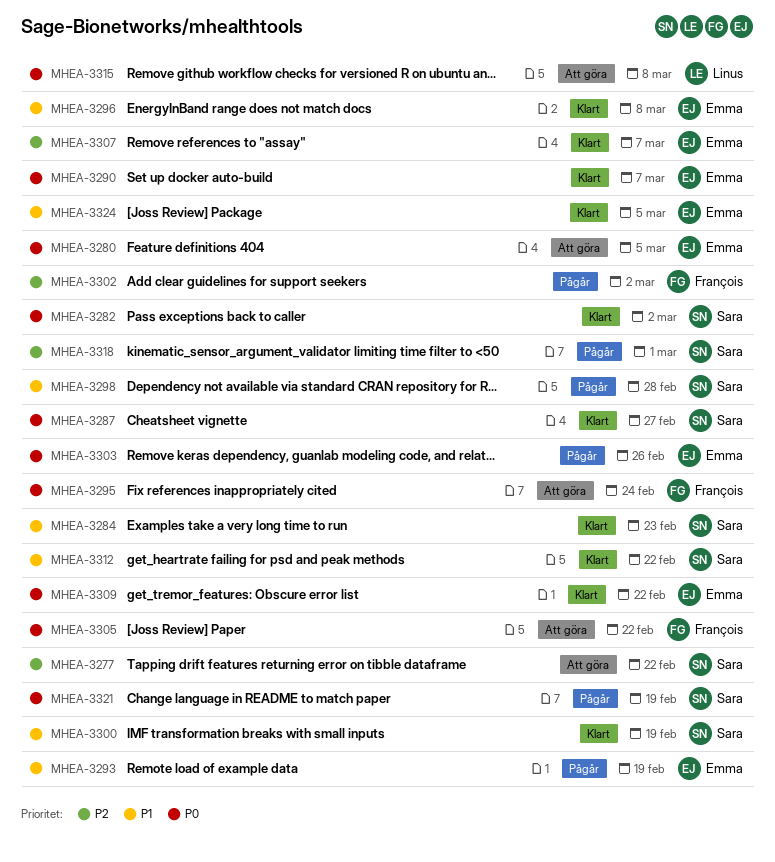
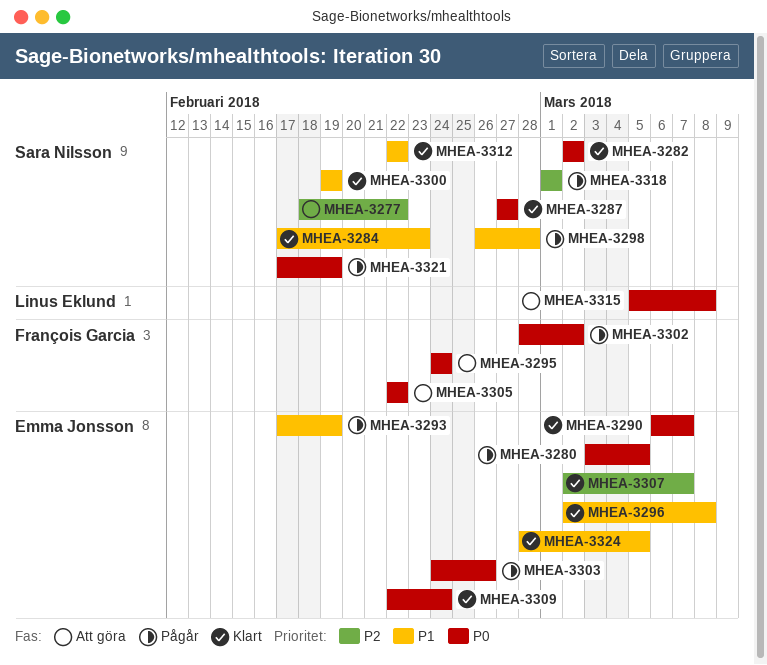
MHEA-3280, status: Att göra -> Pågår
MHEA-3302, priority: P2 -> P0
MHEA-3309, due: Feb 22 -> Feb 24

